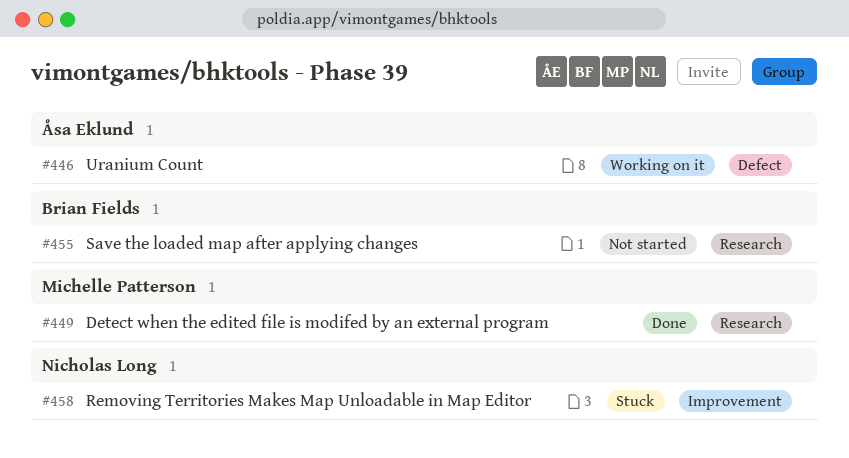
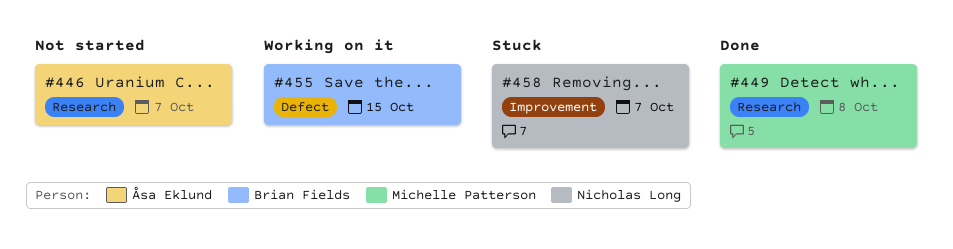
#446, status: Working on it -> Not started
#446, label: Defect -> Research
#455, status: Not started -> Working on it
#455, label: Research -> Defect

